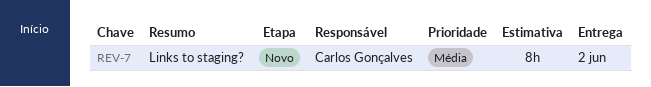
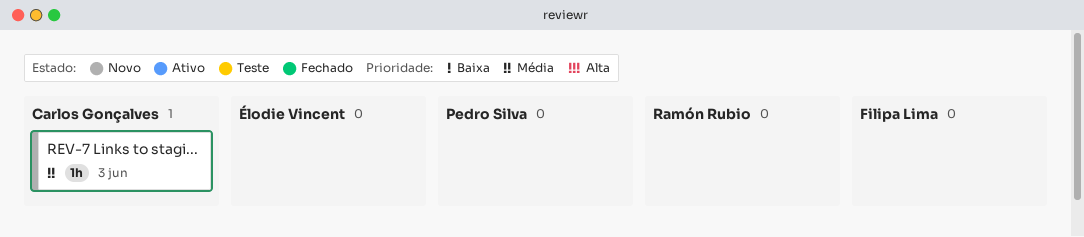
REV-7, estimate: 8h -> 1h
REV-7, due: Jun 2 -> Jun 3

